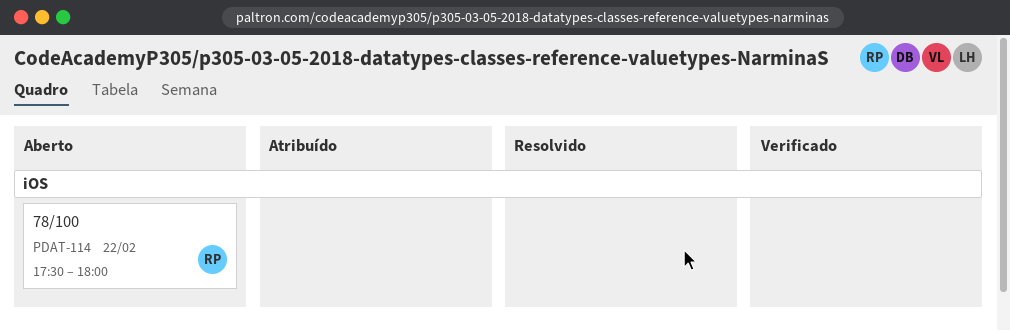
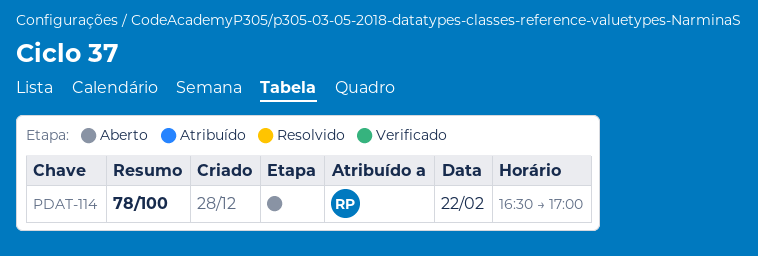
PDAT-114, begins: 17:30 -> 16:30
PDAT-114, ends: 18:00 -> 17:00

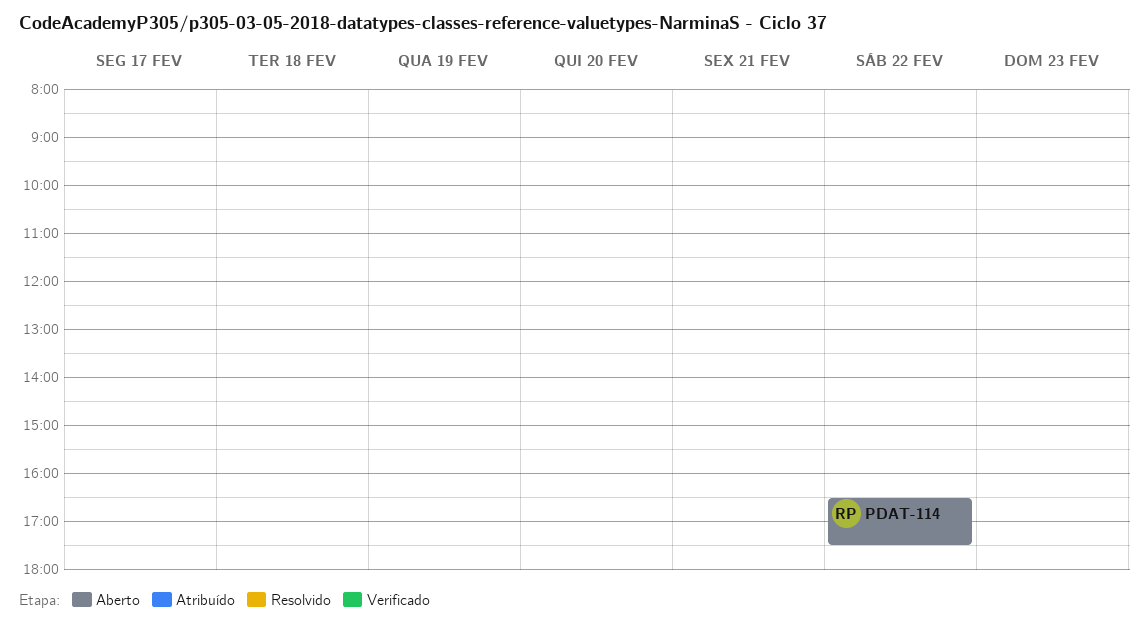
PDAT-114, ends: 17:00 -> 17:30

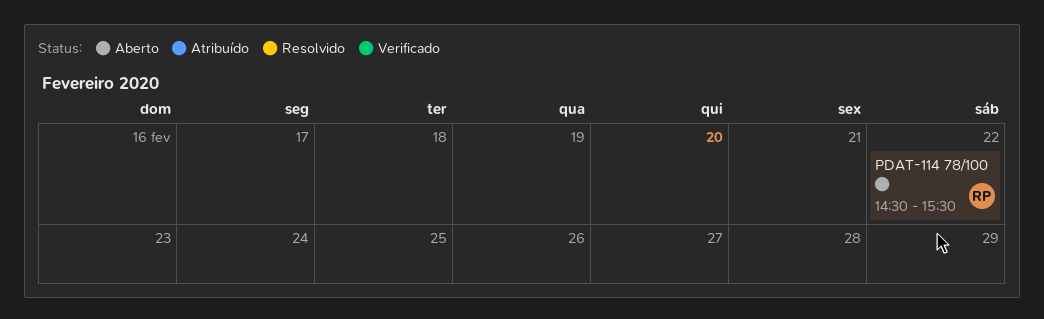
PDAT-114, begins: 16:30 -> 14:30
PDAT-114, ends: 17:30 -> 15:30

